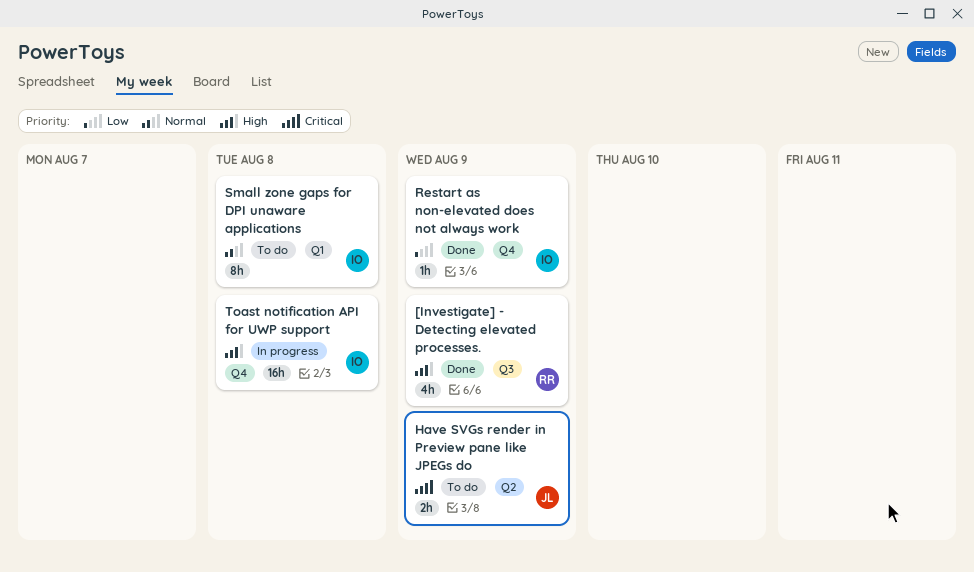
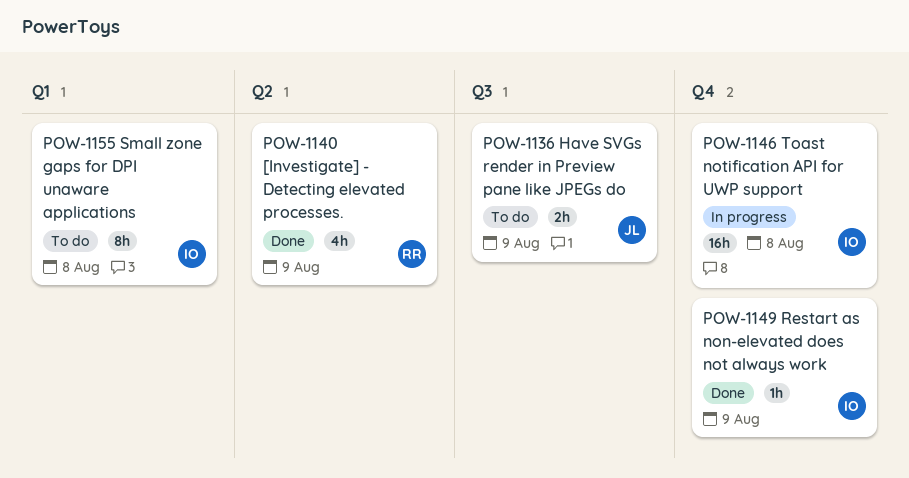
[Investigate] - Detecting elevated processes., label: Q3 -> Q2
Have SVGs render in Preview pane like JPEGs do, label: Q2 -> Q3

